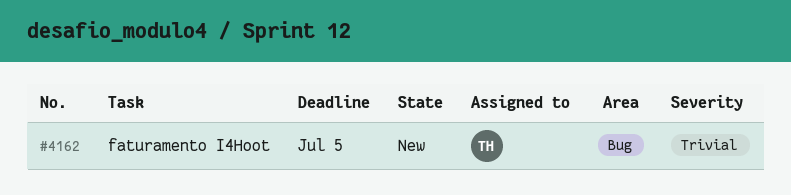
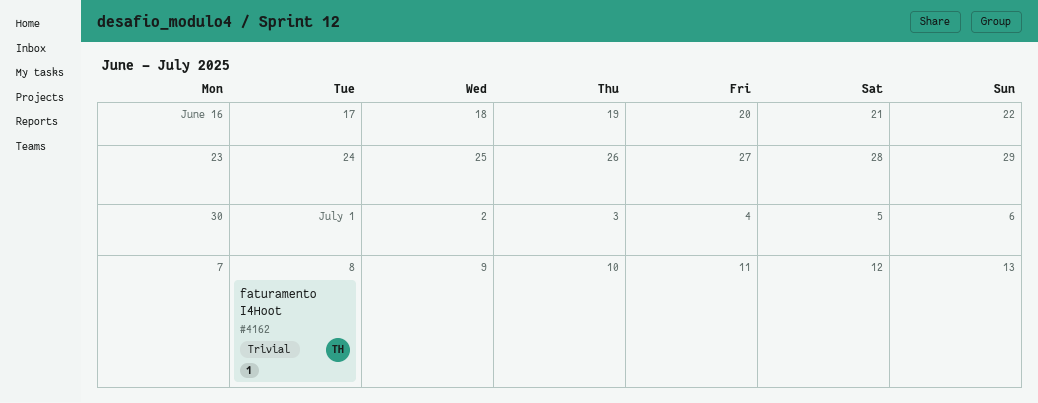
#4162, due: Jul 5 -> Jul 8

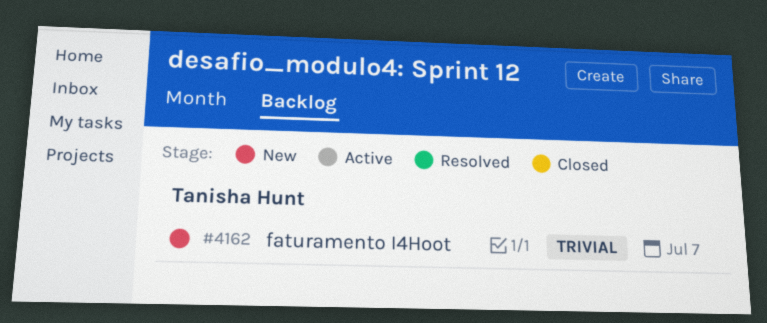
#4162, due: Jul 8 -> Jul 7

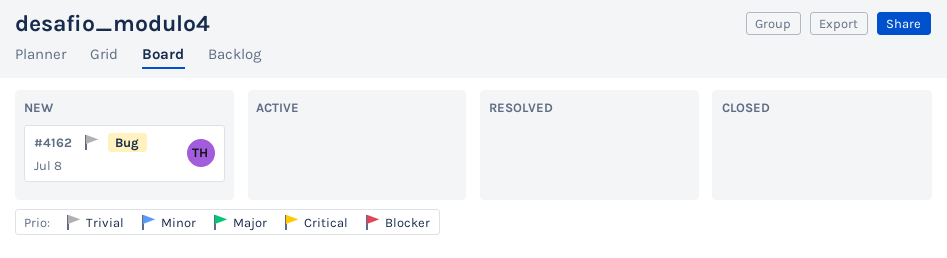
#4162, due: Jul 7 -> Jul 8

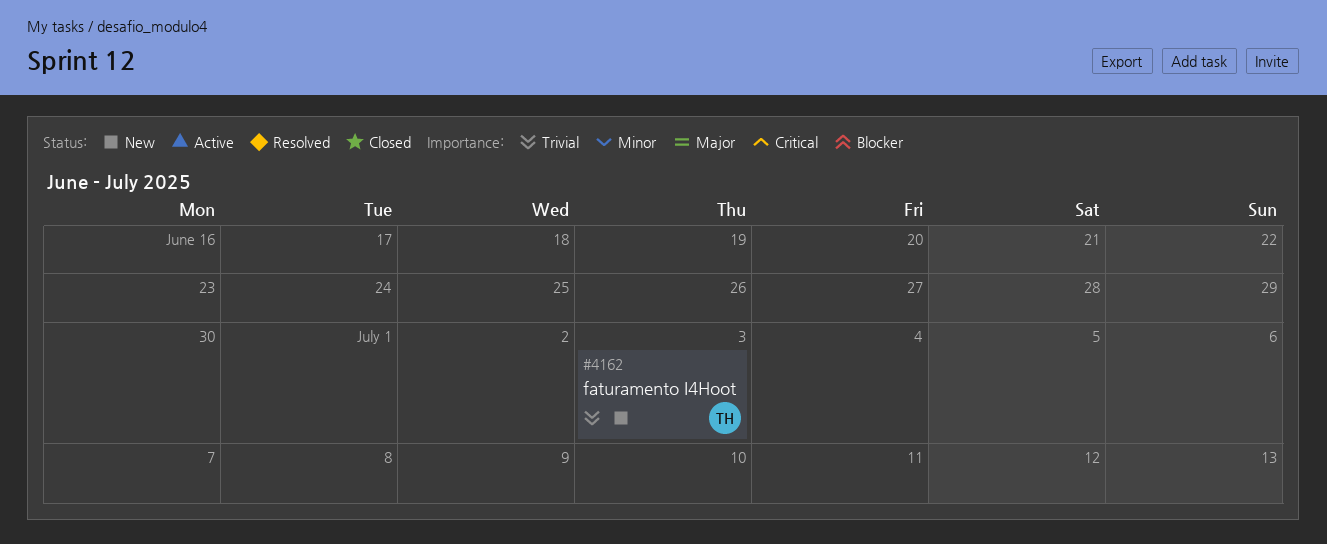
#4162, due: Jul 8 -> Jul 3

